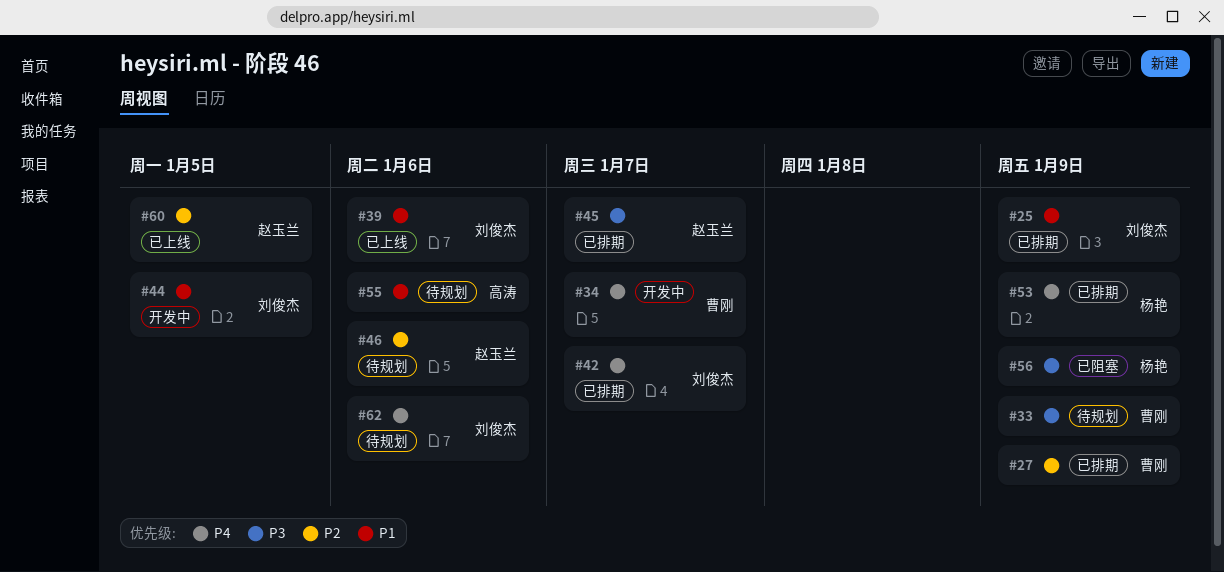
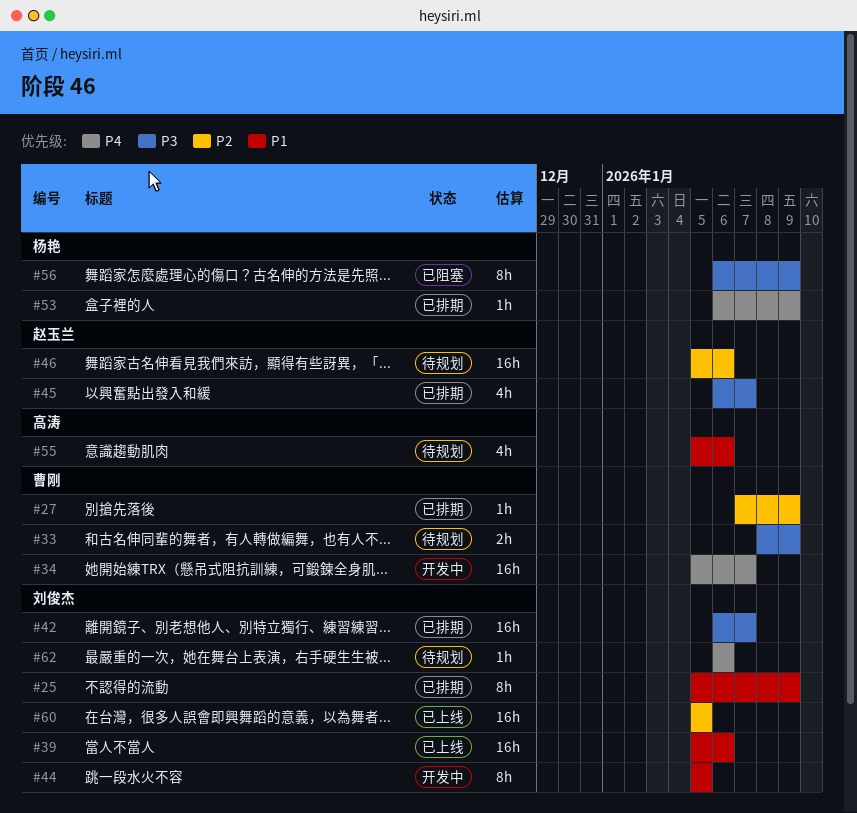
#42, priority: P4 -> P3
#60, owner: 赵玉兰 -> 刘俊杰

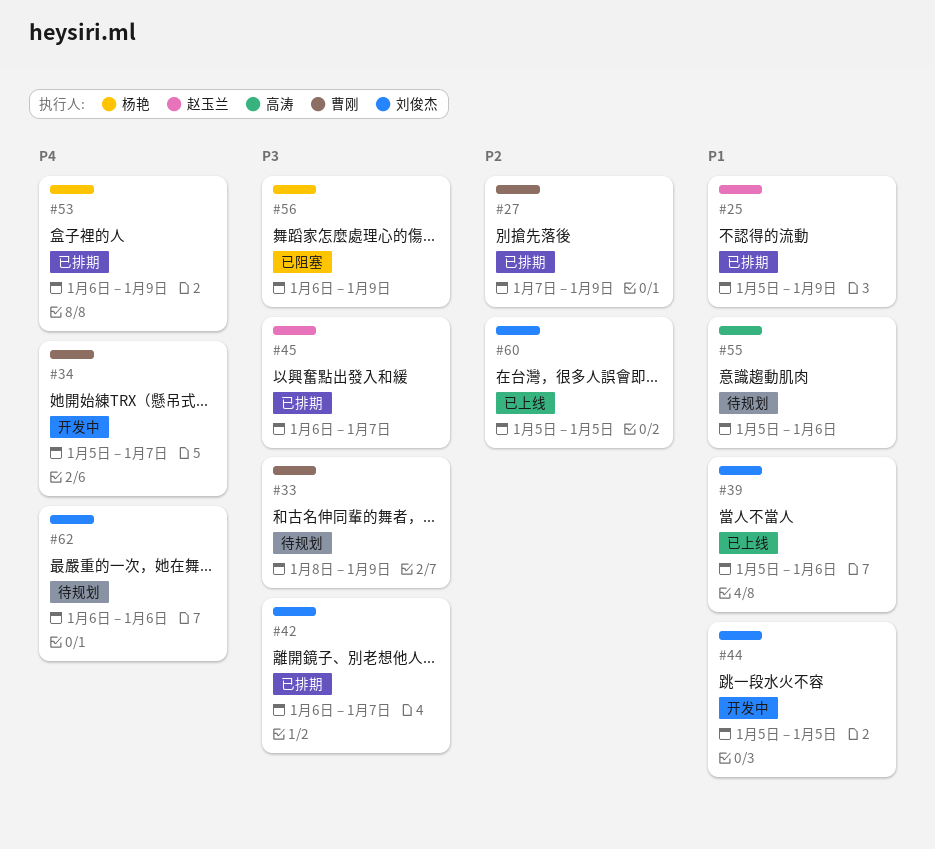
#25, owner: 刘俊杰 -> 赵玉兰
#46: present -> none

